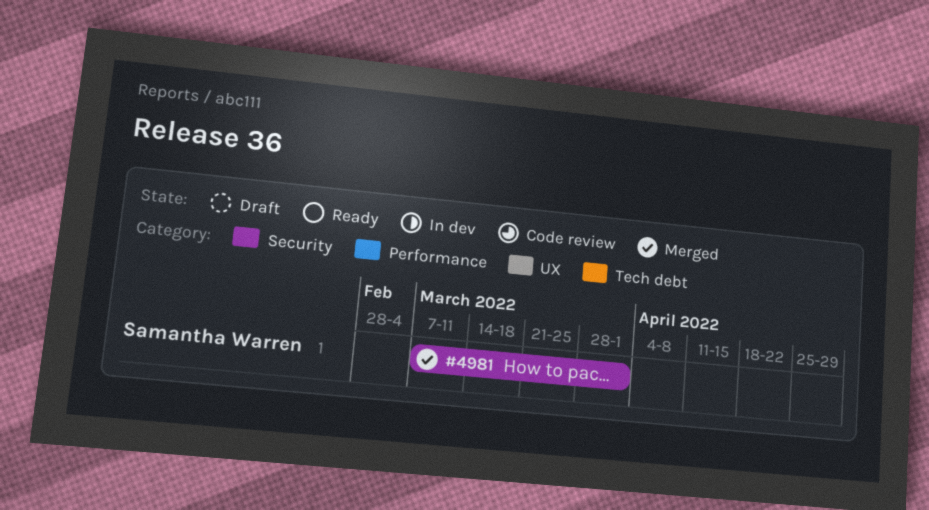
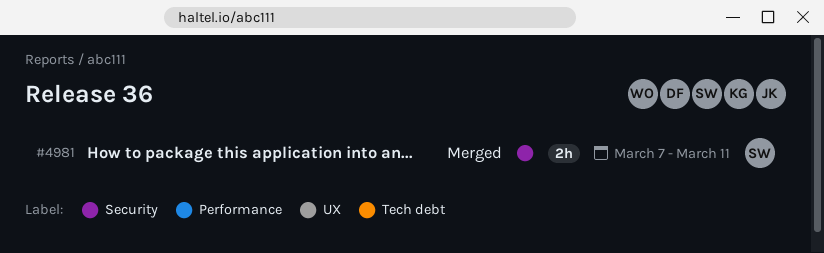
#4981, due: Apr 1 -> Mar 11

